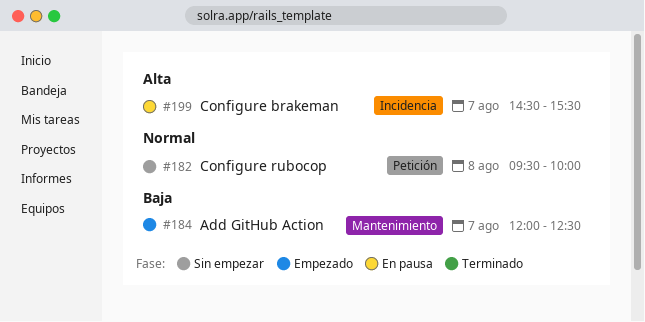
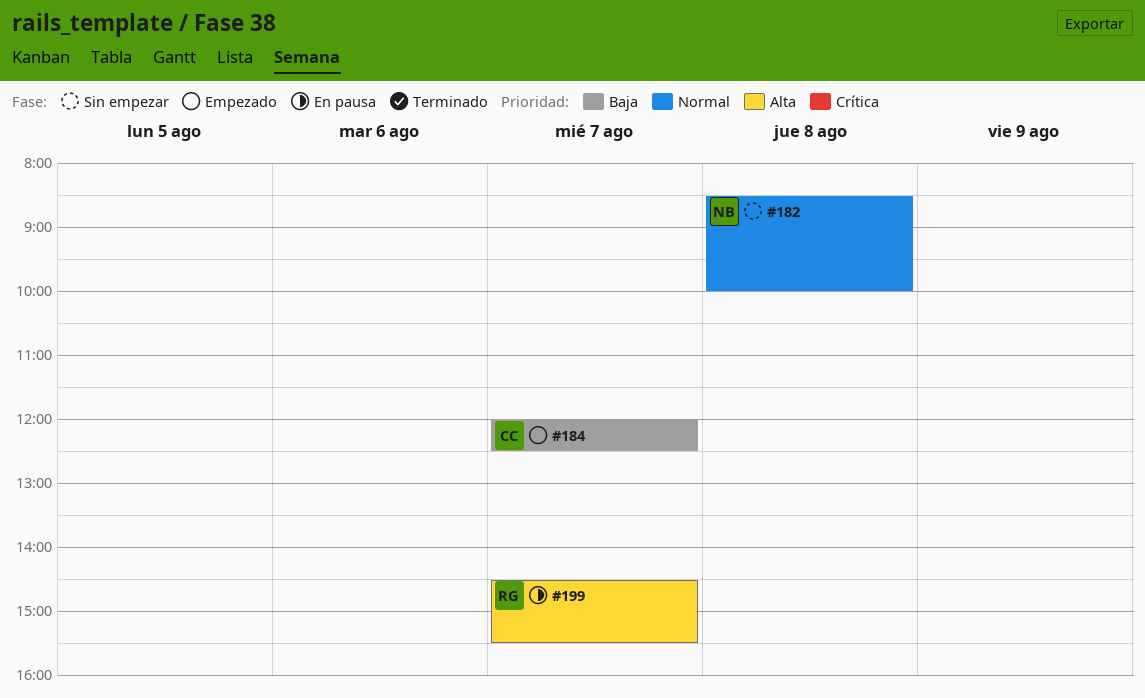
#182, begins: 09:30 -> 08:30

